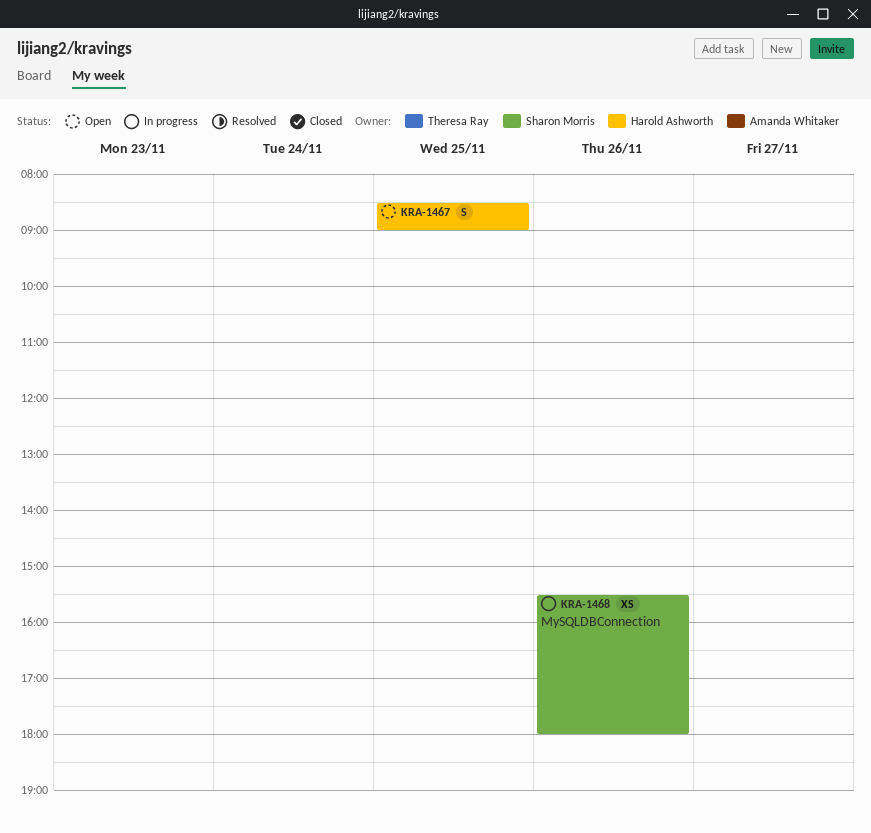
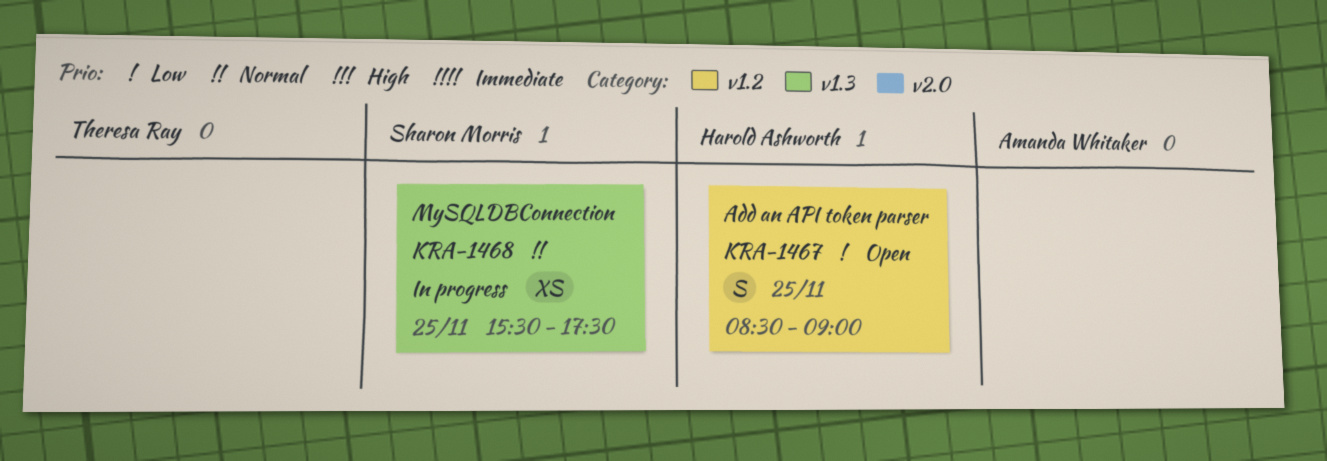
KRA-1468, day: Nov 26 -> Nov 25
KRA-1468, ends: 18:00 -> 17:30

